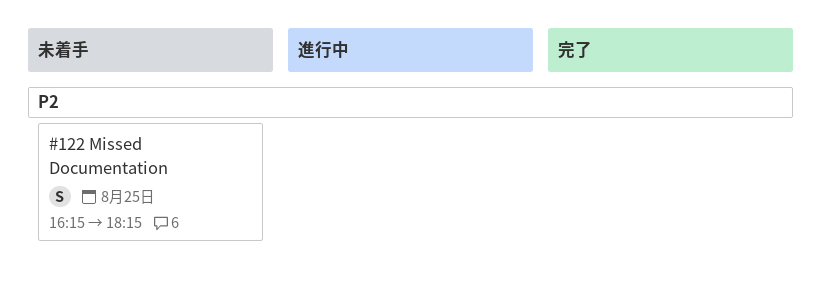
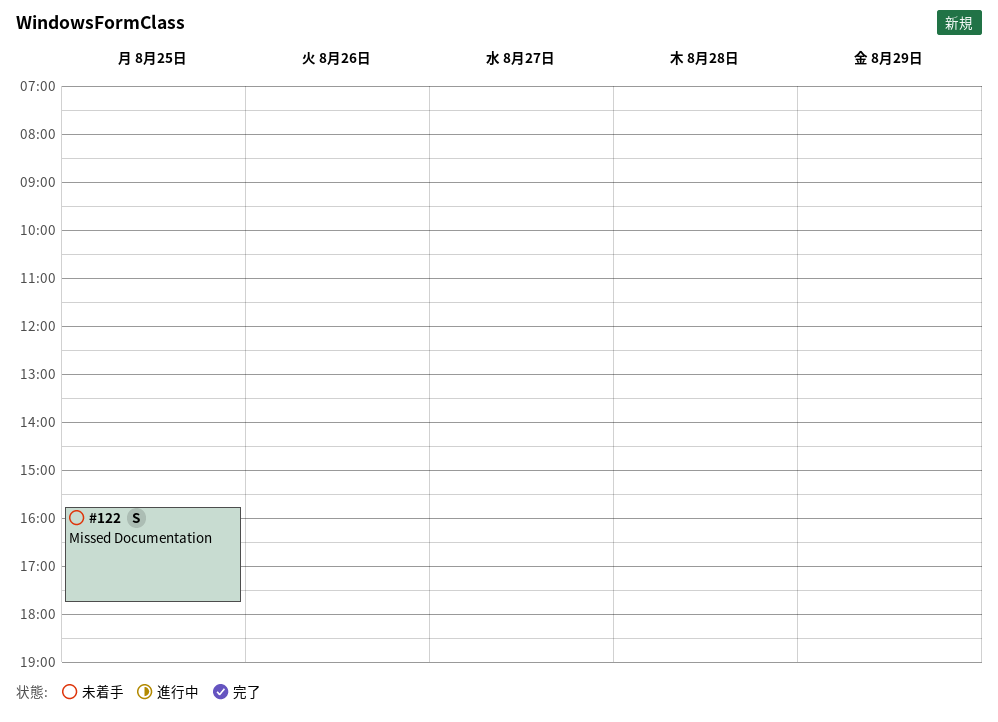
#122, begins: 16:15 -> 15:45
#122, ends: 18:15 -> 17:45

